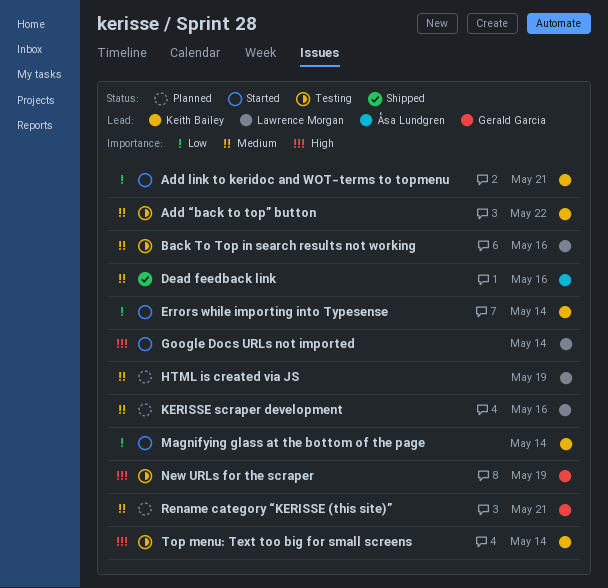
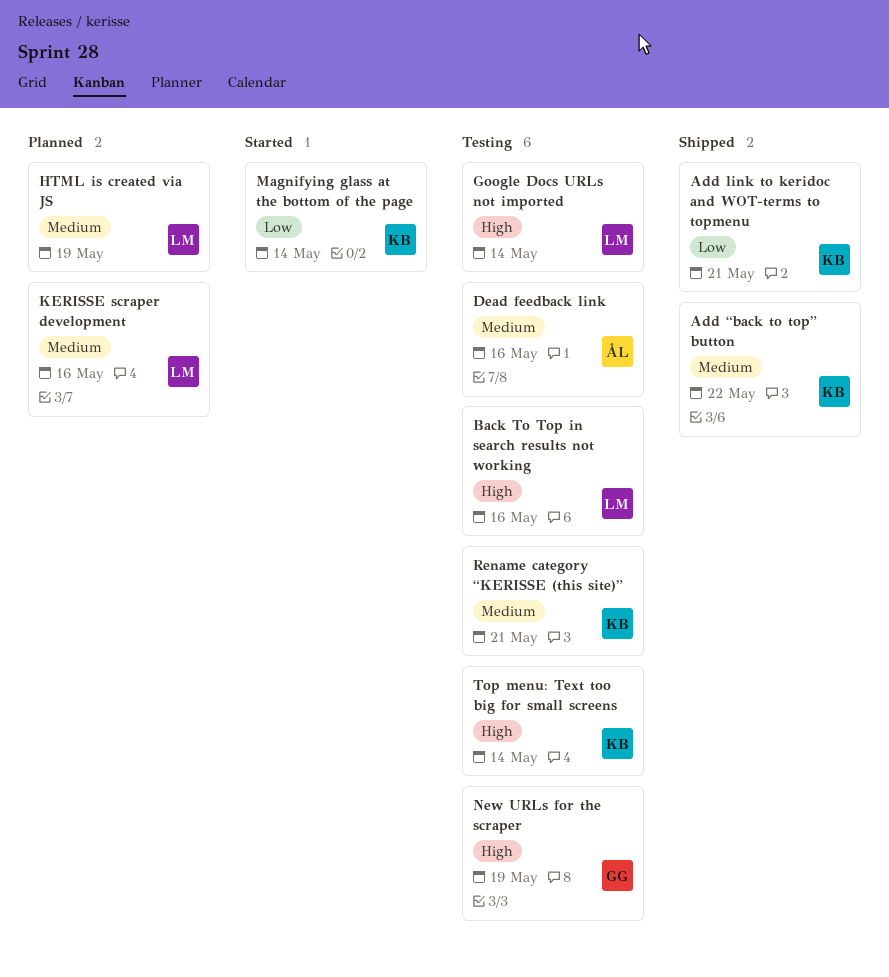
Add link to keridoc and WOT-terms to topmenu, status: Started -> Shipped
Add “back to top” button, status: Testing -> Shipped
Back To Top in search results not working, priority: Medium -> High
Dead feedback link, status: Shipped -> Testing
Errors while importing into Typesense: present -> none
Google Docs URLs not imported, status: Started -> Testing
Rename category “KERISSE (this site)”, status: Planned -> Testing
Rename category “KERISSE (this site)”, owner: Gerald Garcia -> Keith Bailey

